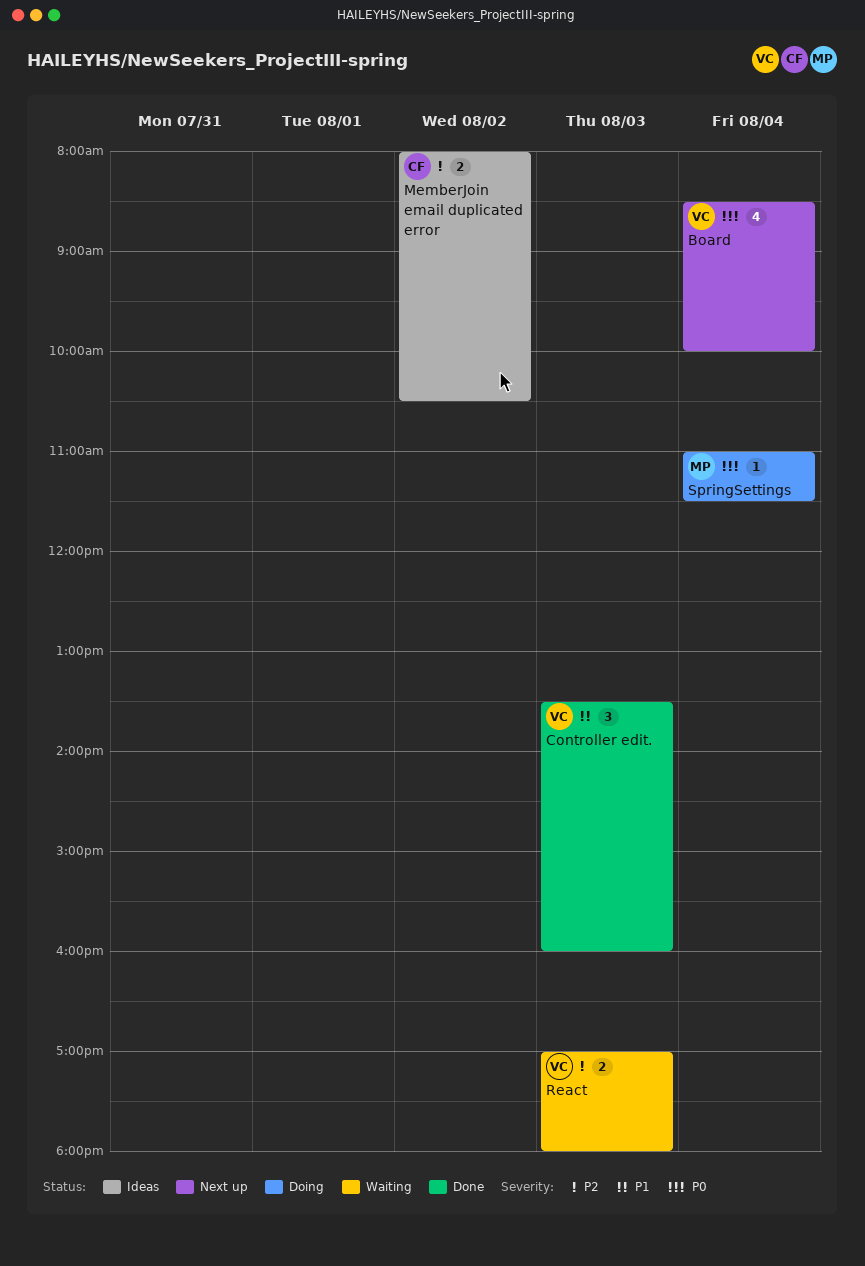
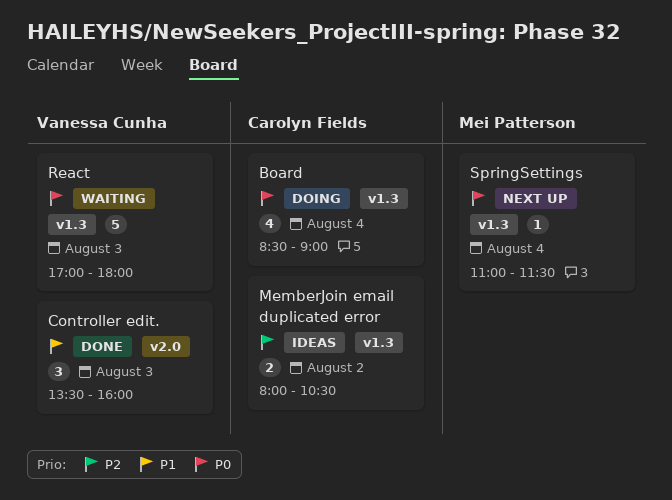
Board, status: Next up -> Doing
Board, owner: Vanessa Cunha -> Carolyn Fields
Board, ends: 10:00 -> 09:00
React, priority: P2 -> P0
React, estimate: 2 -> 5
SpringSettings, status: Doing -> Next up

